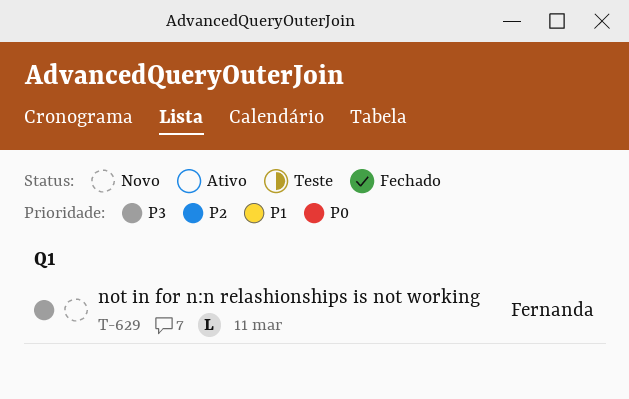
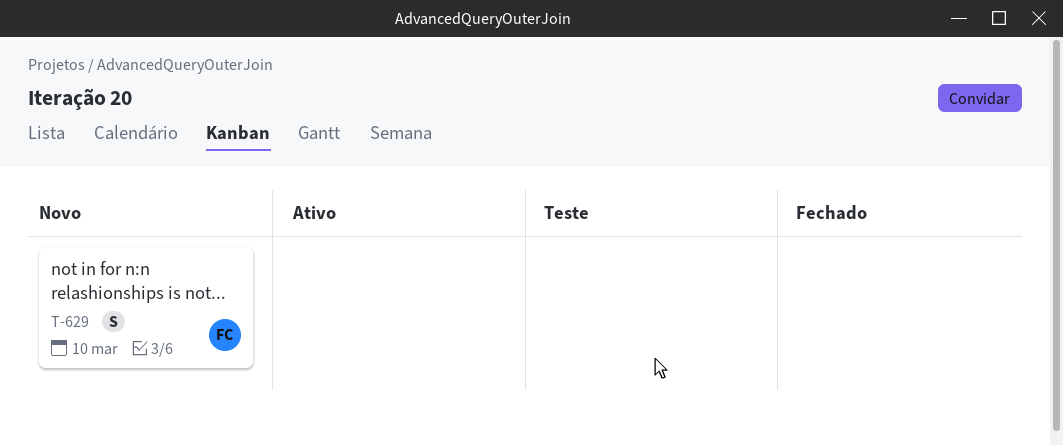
T-629, estimate: L -> S
T-629, due: Mar 11 -> Mar 10

